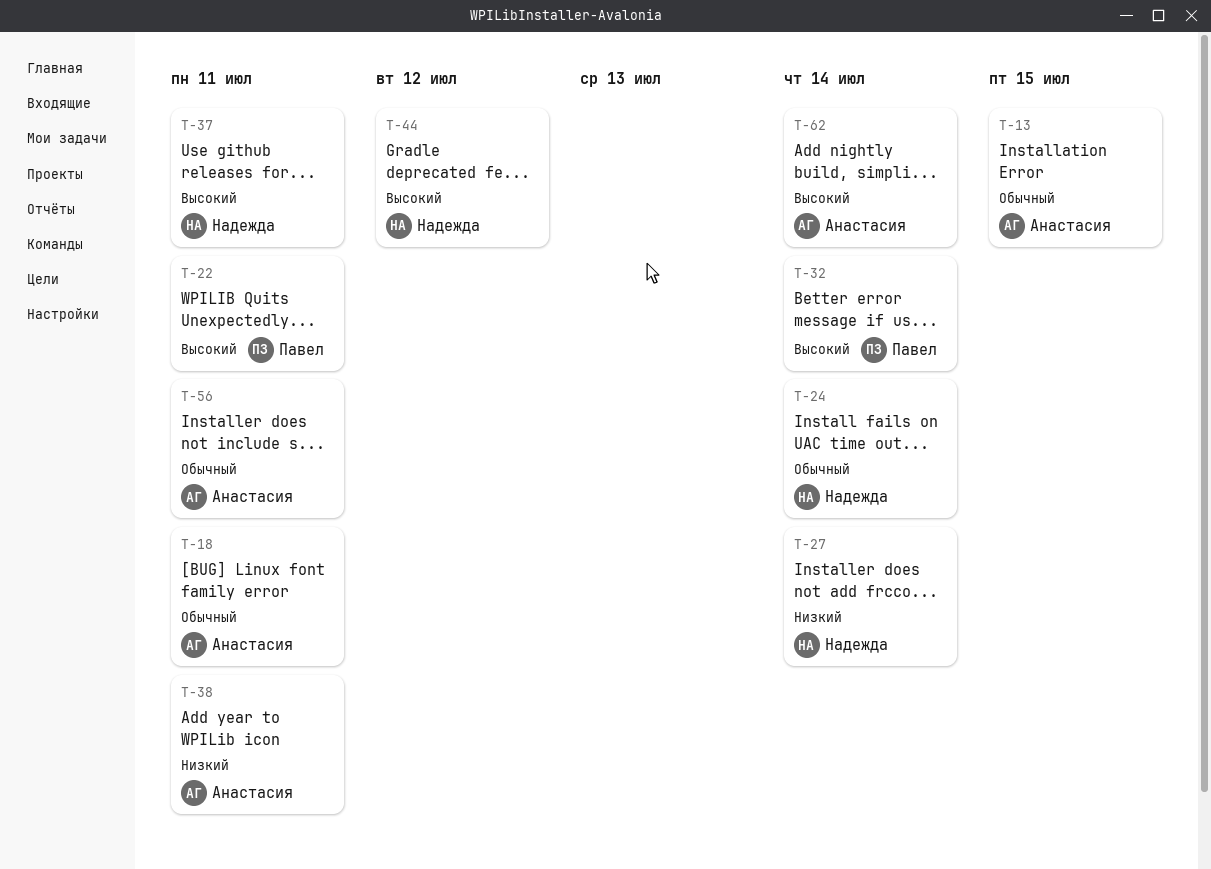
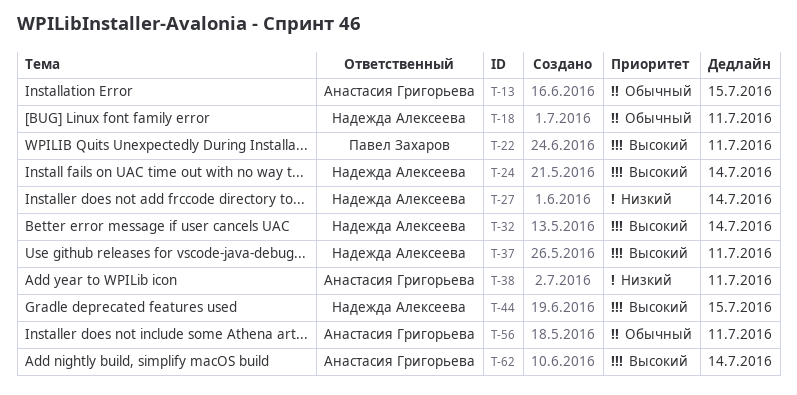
T-18, owner: Анастасия Григорьева -> Надежда Алексеева
T-24, priority: Обычный -> Высокий
T-32, owner: Павел Захаров -> Надежда Алексеева
T-44, due: Jul 12 -> Jul 15

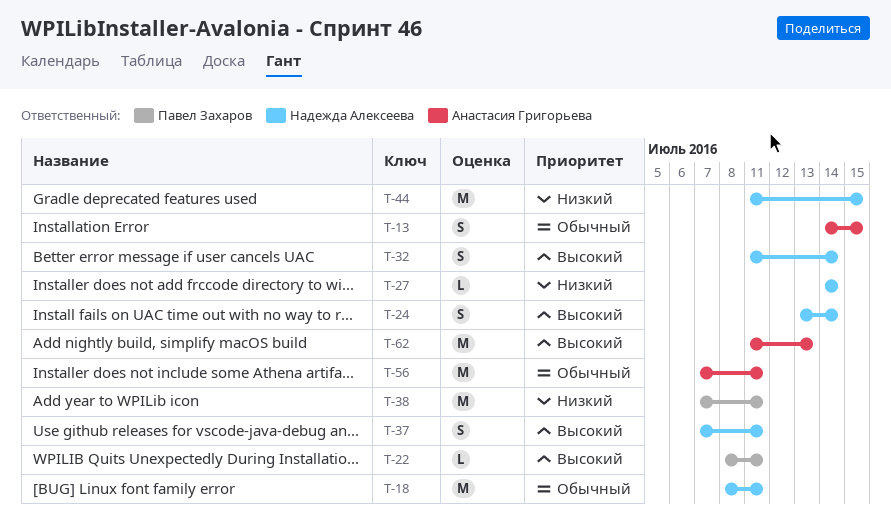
T-38, owner: Анастасия Григорьева -> Павел Захаров
T-44, priority: Высокий -> Низкий
T-62, due: Jul 14 -> Jul 13

